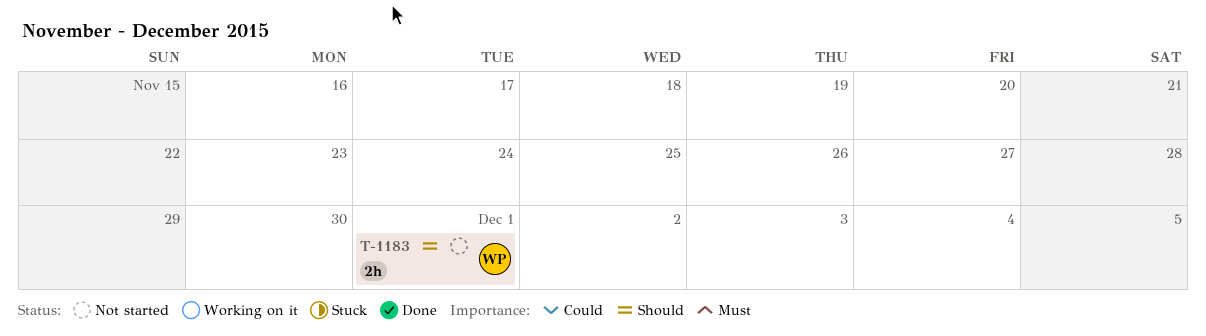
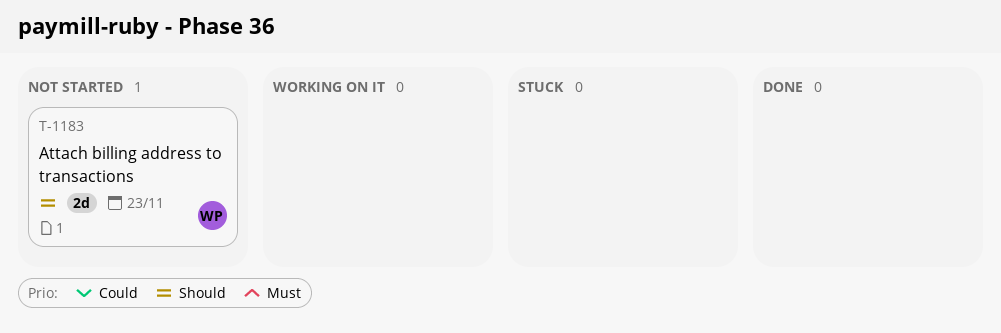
T-1183, estimate: 2h -> 2d
T-1183, due: Dec 1 -> Nov 23

